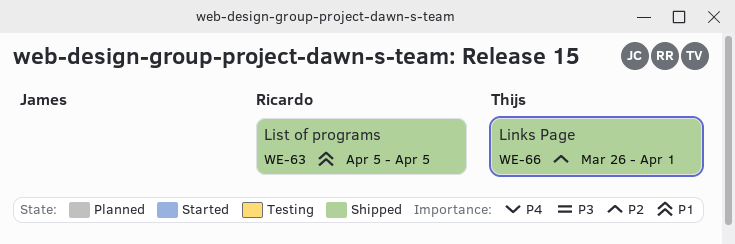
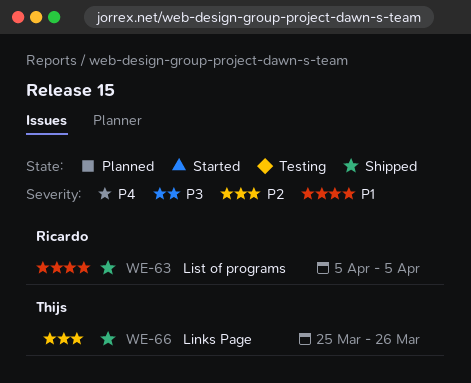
WE-66, start: Mar 26 -> Mar 25
WE-66, due: Apr 1 -> Mar 26

